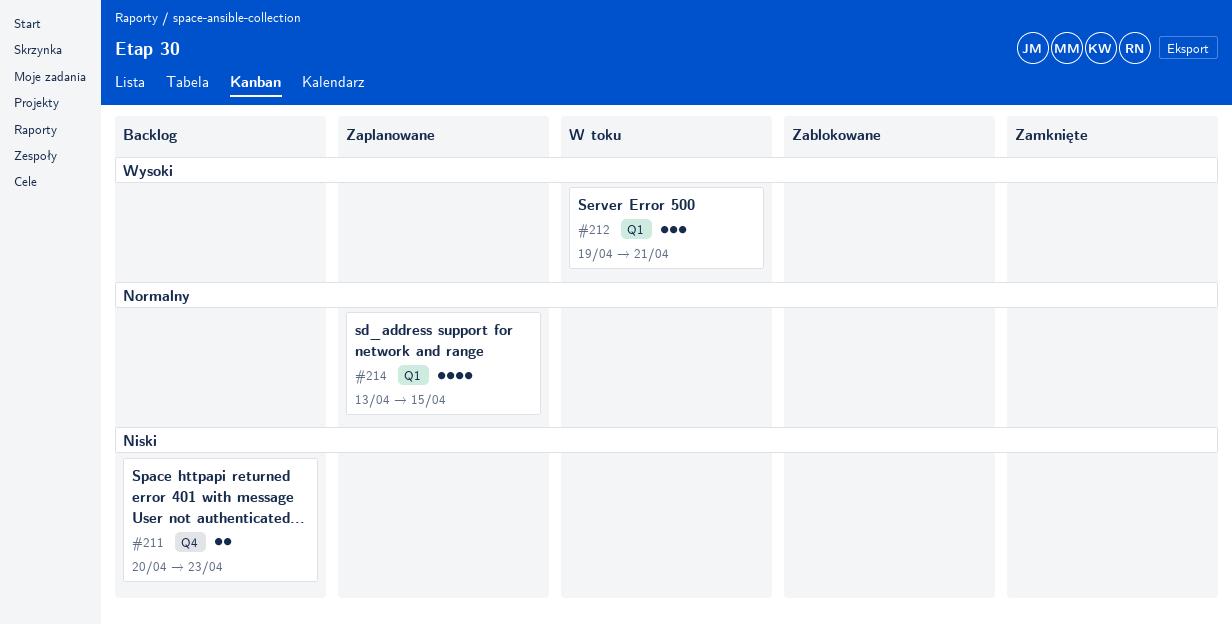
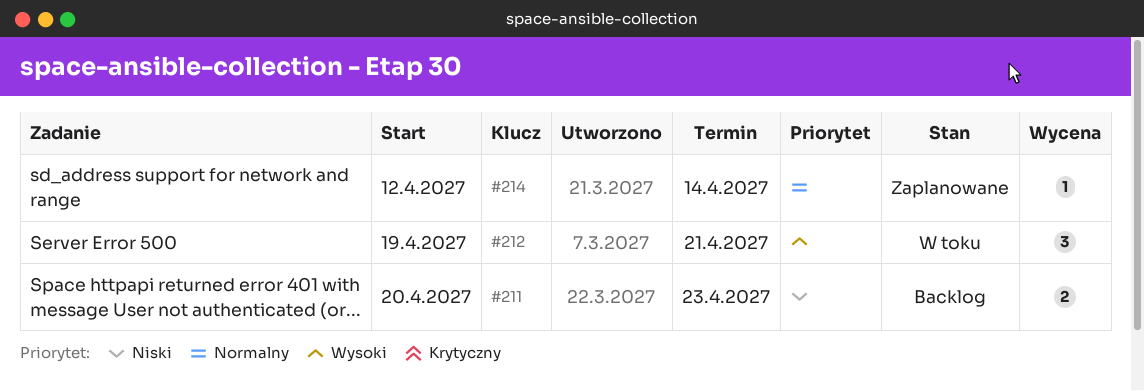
#214, estimate: 4 -> 1
#214, start: Apr 13 -> Apr 12
#214, due: Apr 15 -> Apr 14

